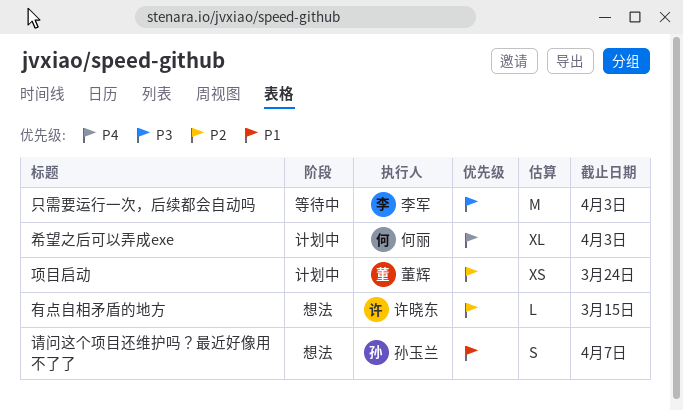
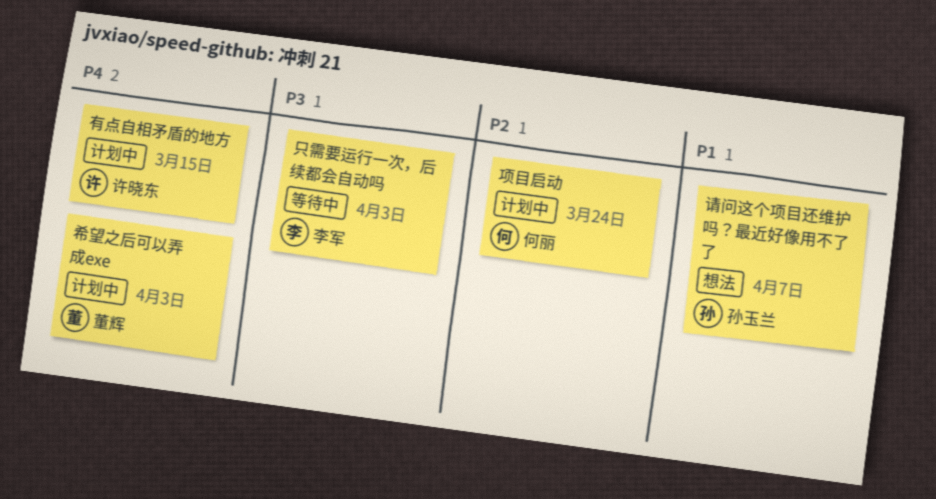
希望之后可以弄成exe, owner: 何丽 -> 董辉
有点自相矛盾的地方, status: 想法 -> 计划中
有点自相矛盾的地方, priority: P2 -> P4
项目启动, owner: 董辉 -> 何丽

